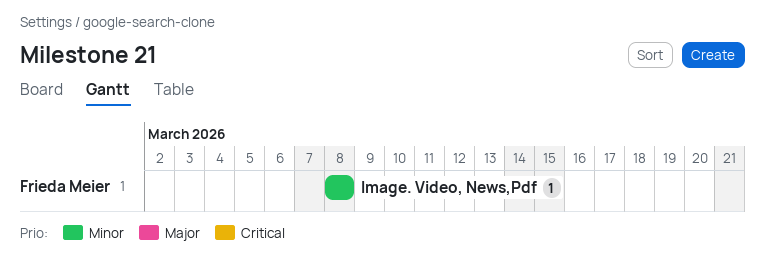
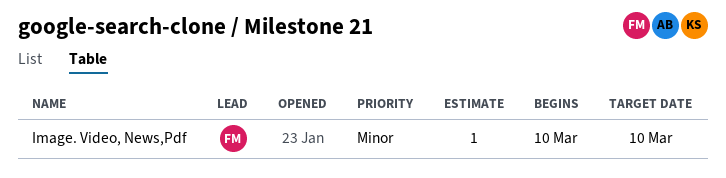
Image. Video, News,Pdf, start: Mar 8 -> Mar 10
Image. Video, News,Pdf, due: Mar 8 -> Mar 10

